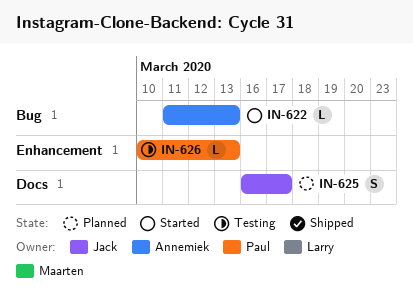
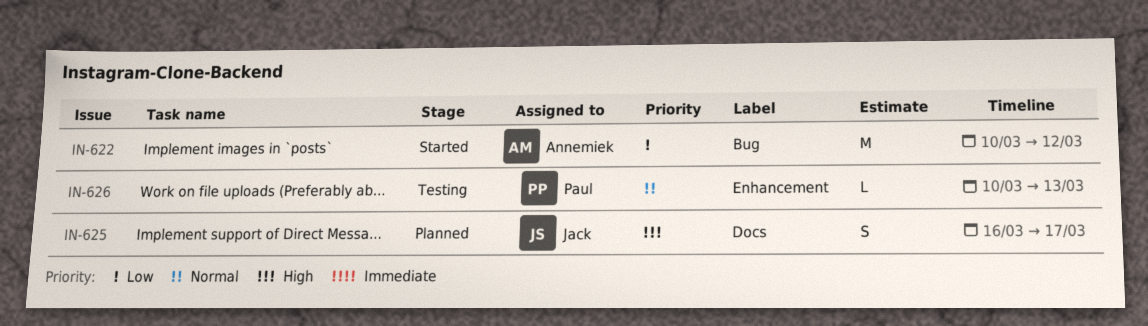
IN-622, estimate: L -> M
IN-622, start: Mar 11 -> Mar 10
IN-622, due: Mar 13 -> Mar 12

